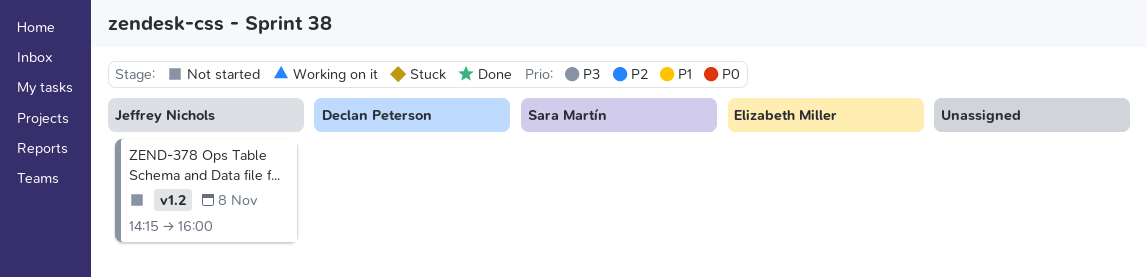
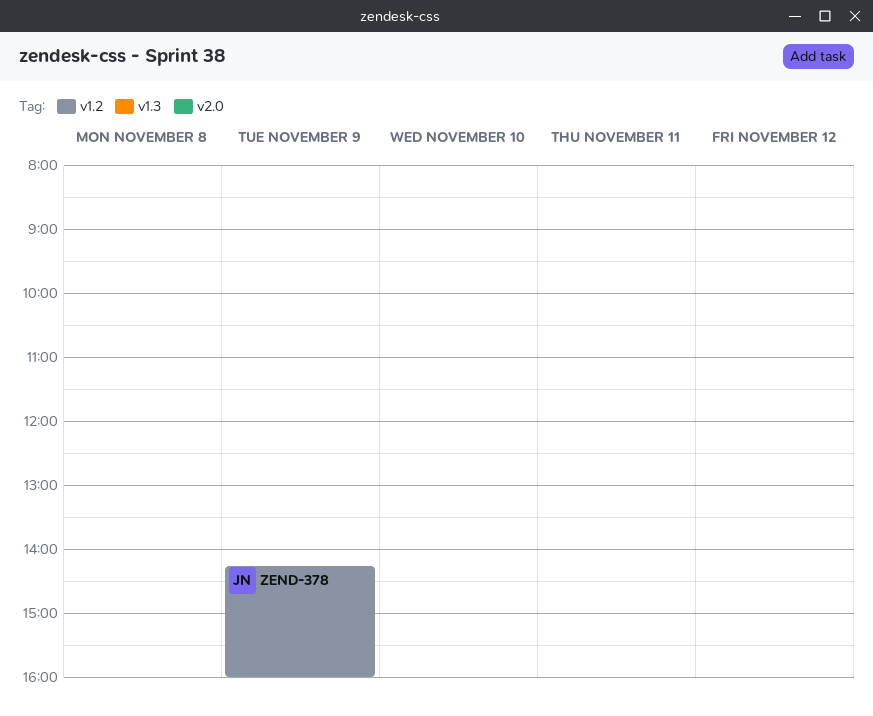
ZEND-378, day: Nov 8 -> Nov 9

